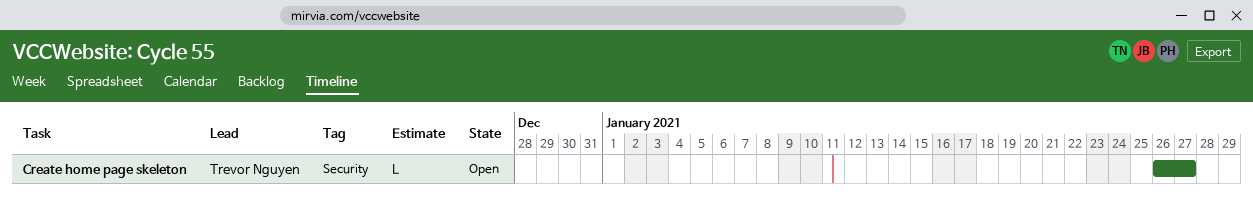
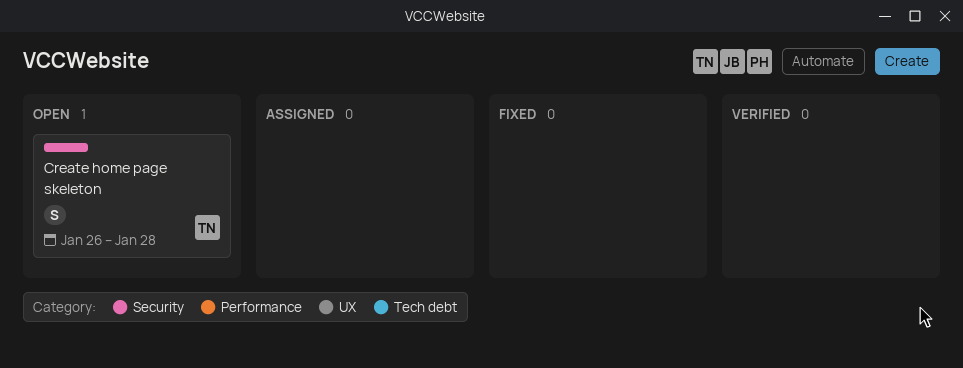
Create home page skeleton, estimate: L -> S
Create home page skeleton, due: Jan 27 -> Jan 28

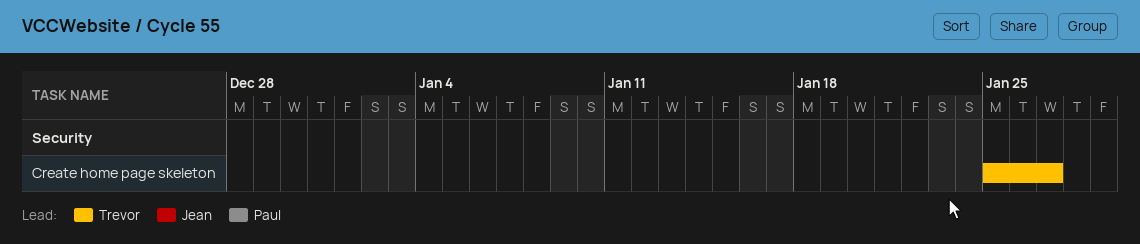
Create home page skeleton, start: Jan 26 -> Jan 25
Create home page skeleton, due: Jan 28 -> Jan 27

